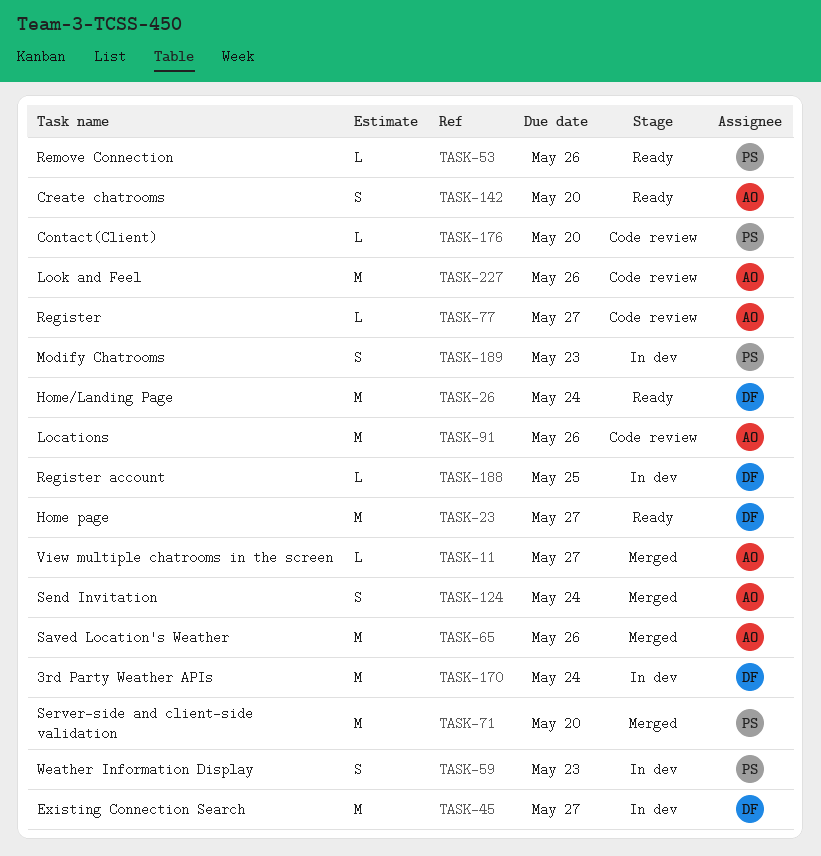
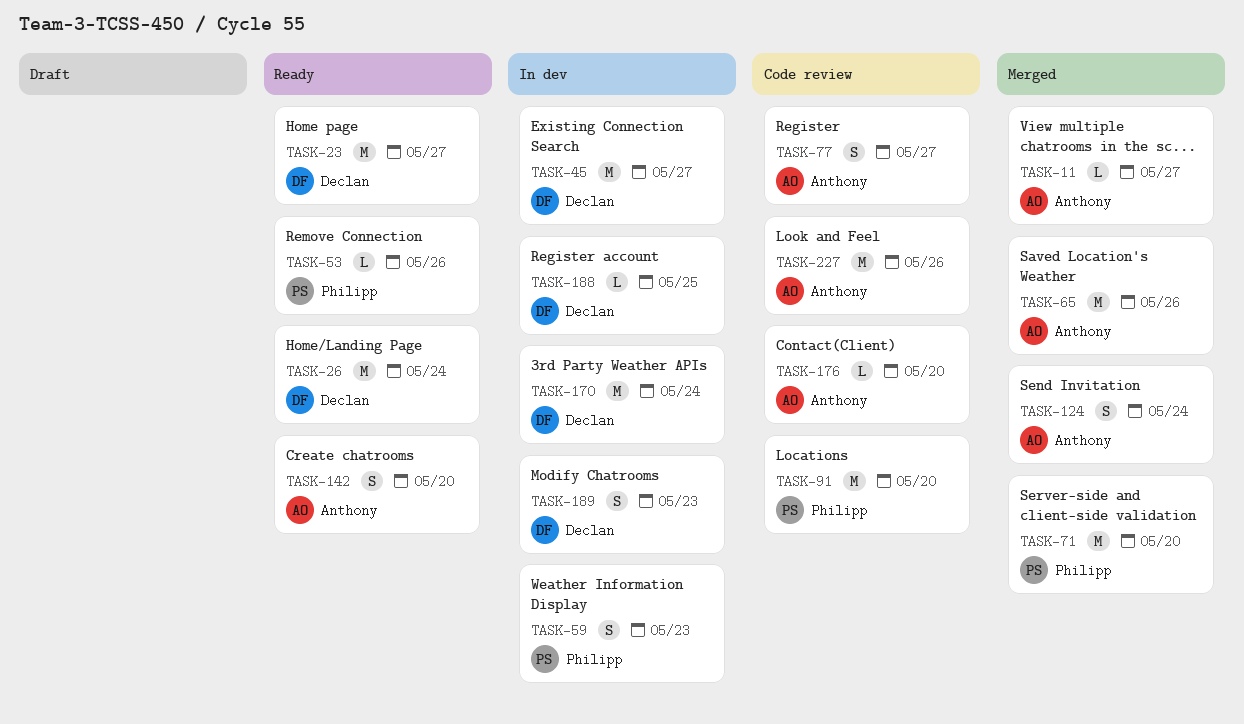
TASK-77, estimate: L -> S
TASK-91, owner: Anthony -> Philipp
TASK-91, due: May 26 -> May 20
TASK-176, owner: Philipp -> Anthony
TASK-189, owner: Philipp -> Declan

